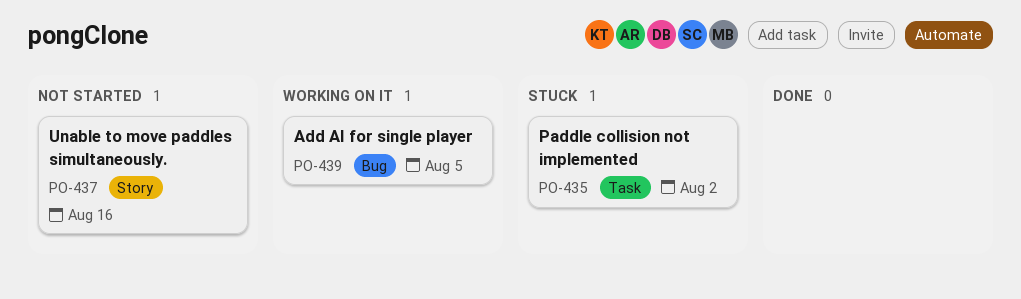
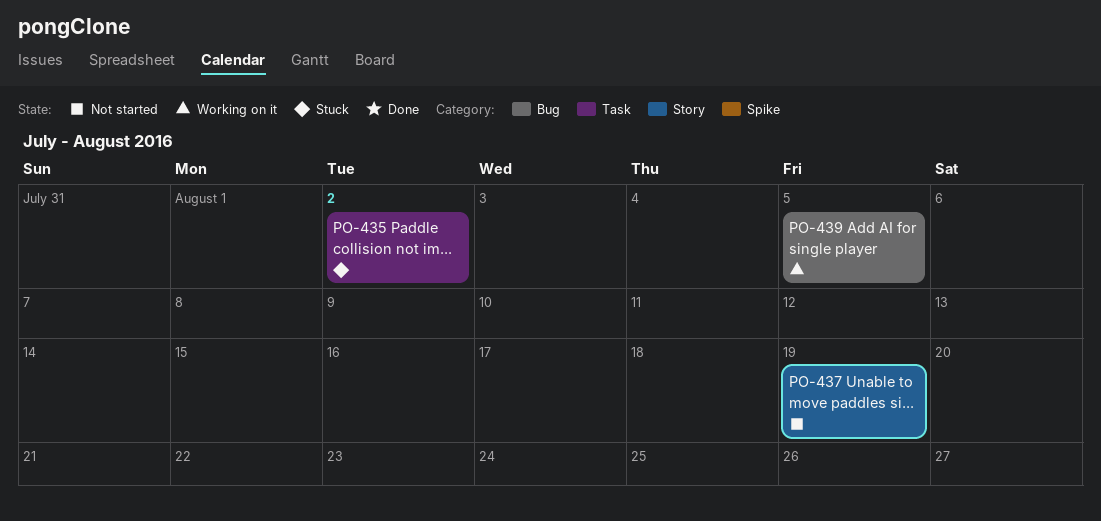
PO-437, due: Aug 16 -> Aug 19

